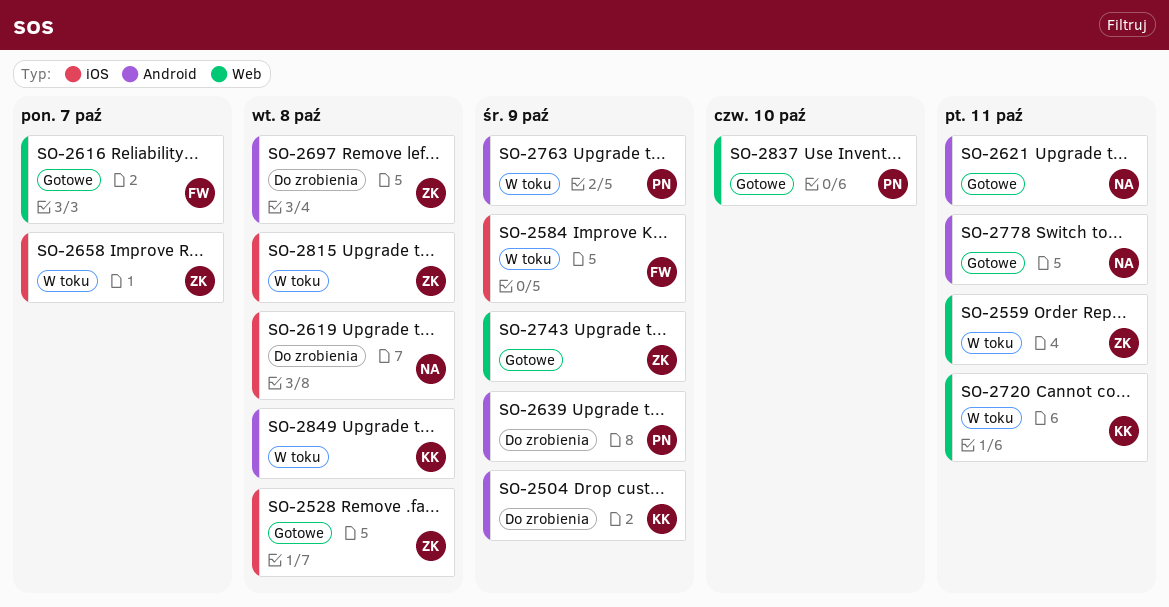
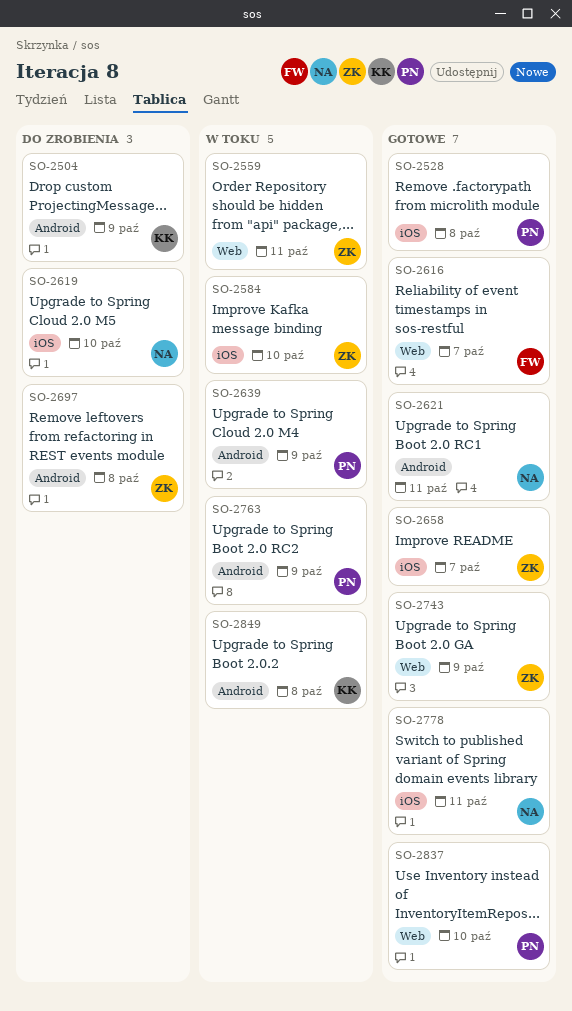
SO-2528, owner: ZK -> PN
SO-2584, owner: FW -> ZK
SO-2584, due: Oct 9 -> Oct 10
SO-2619, due: Oct 8 -> Oct 10
SO-2639, status: Do zrobienia -> W toku
SO-2658, status: W toku -> Gotowe
SO-2720: present -> none
SO-2778, label: Android -> iOS
SO-2815: present -> none

